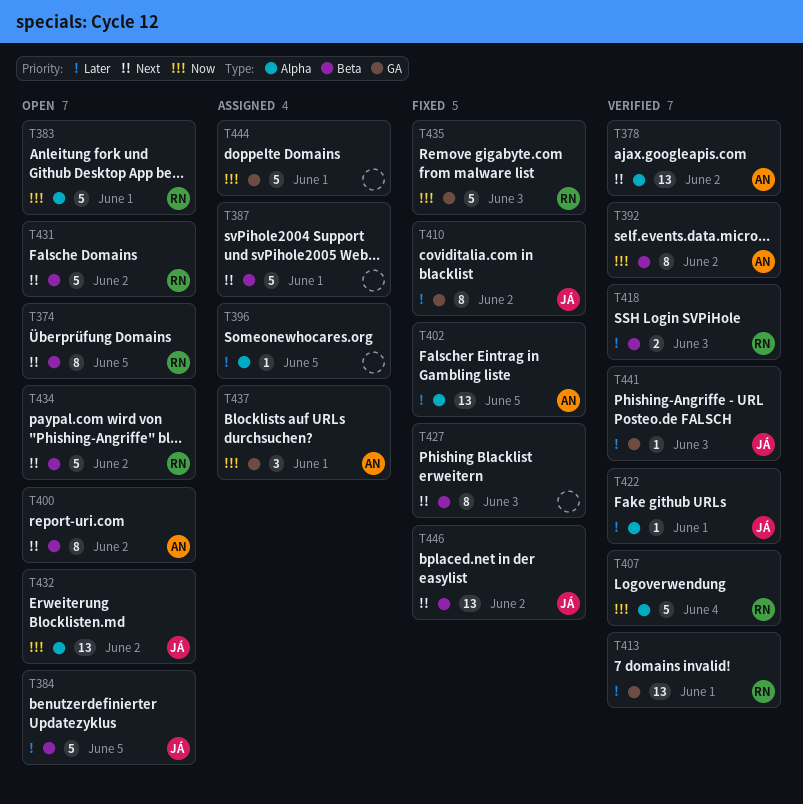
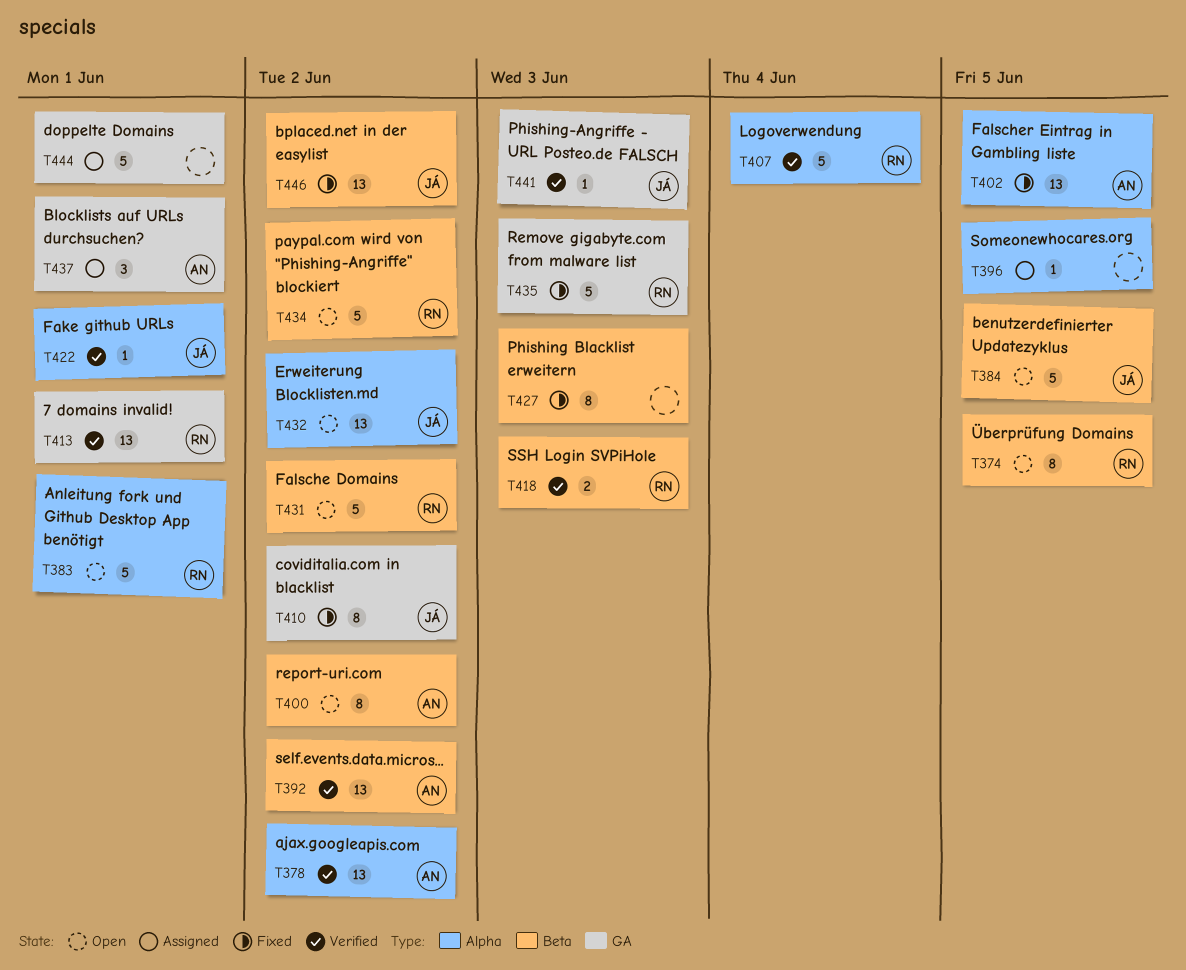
T387: present -> none
T392, estimate: 8 -> 13

